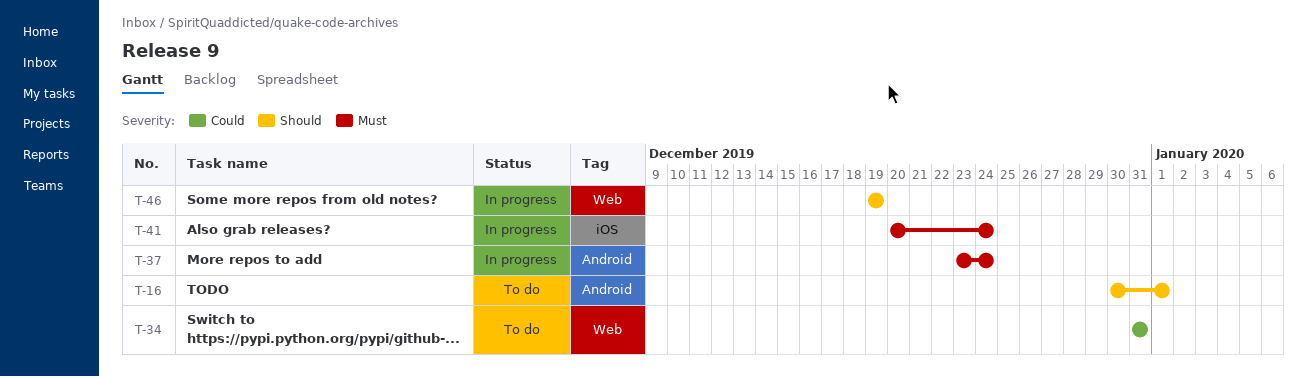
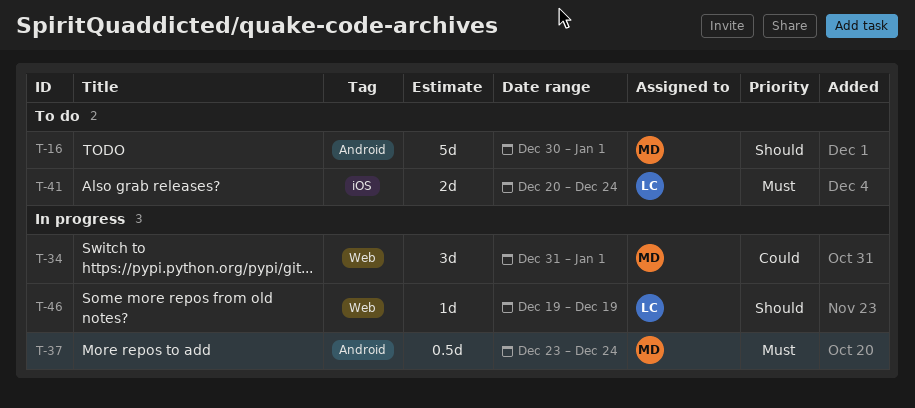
T-34, status: To do -> In progress
T-34, due: Dec 31 -> Jan 1
T-41, status: In progress -> To do

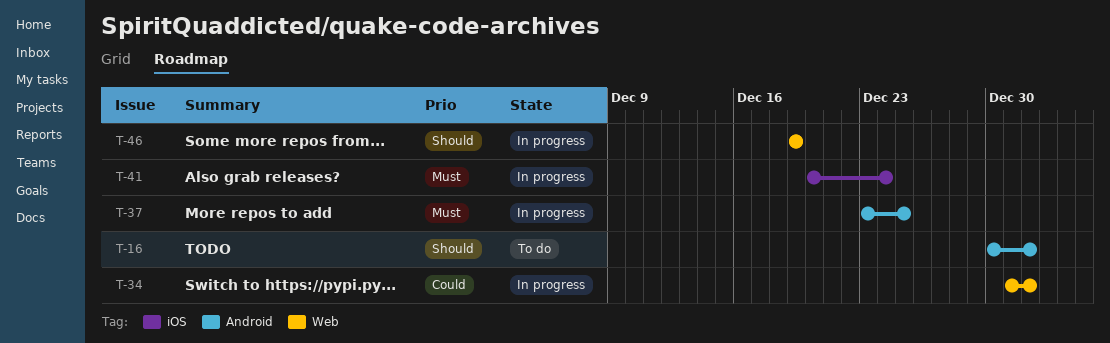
T-37, due: Dec 24 -> Dec 25
T-41, status: To do -> In progress

